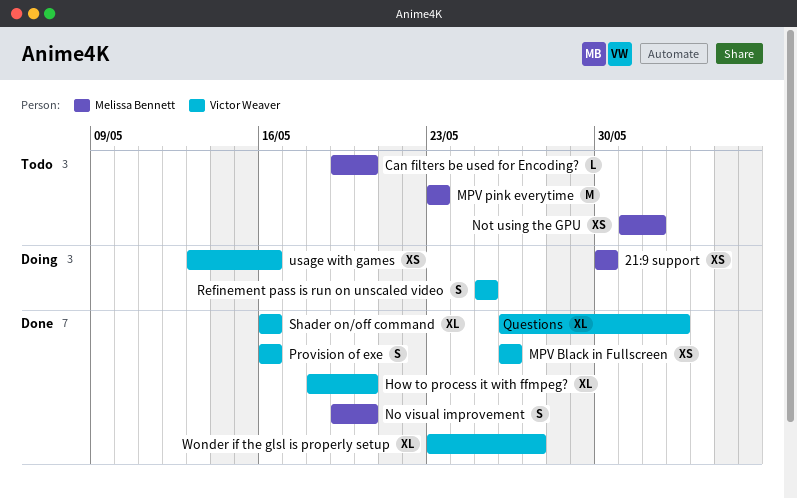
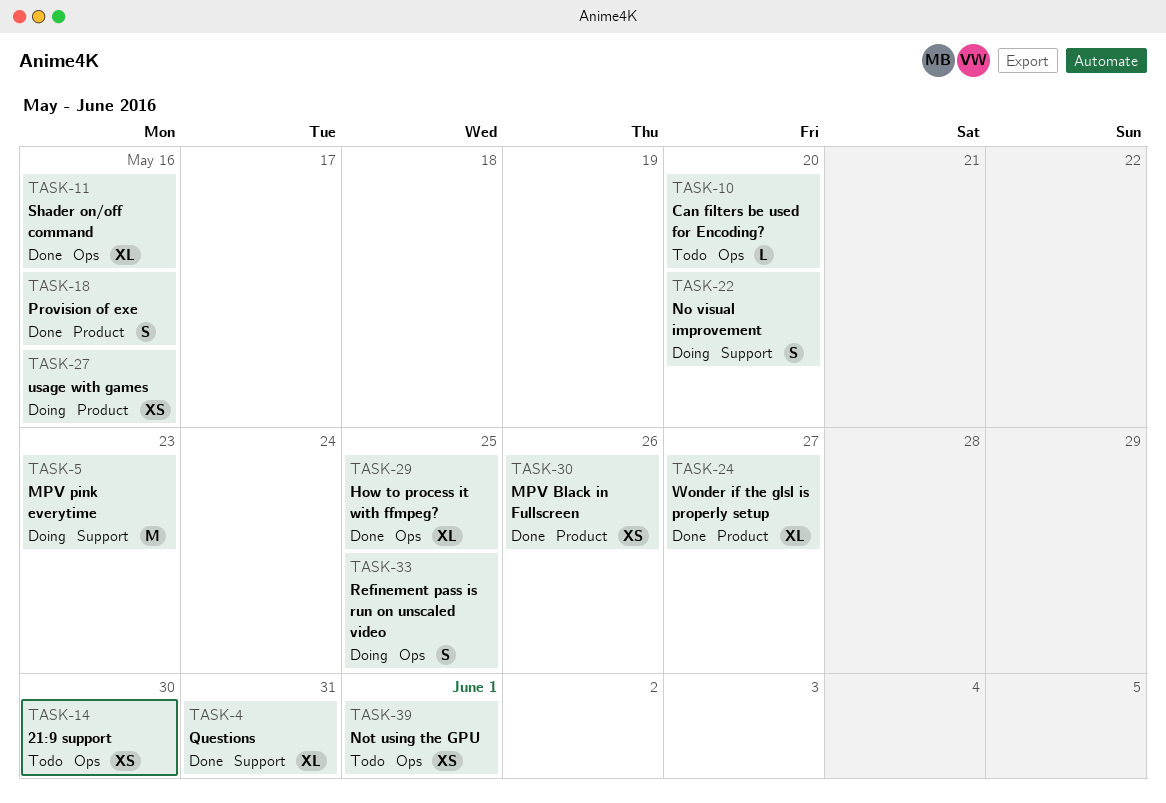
21:9 support, status: Doing -> Todo
How to process it with ffmpeg?, due: May 20 -> May 25
MPV pink everytime, status: Todo -> Doing
No visual improvement, status: Done -> Doing
Questions, due: Jun 2 -> May 31

